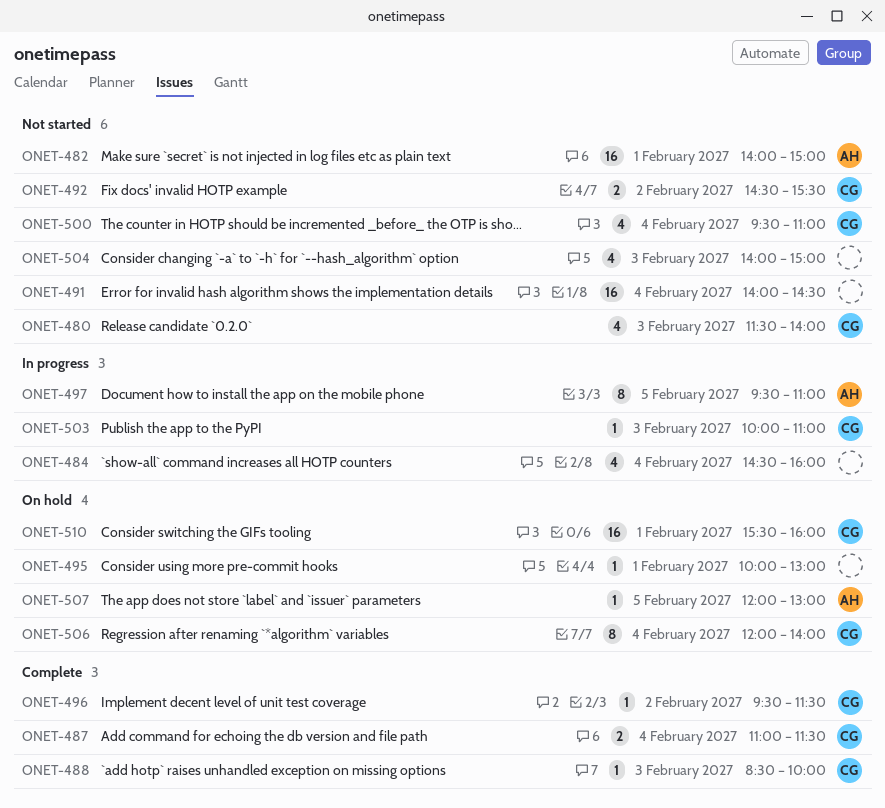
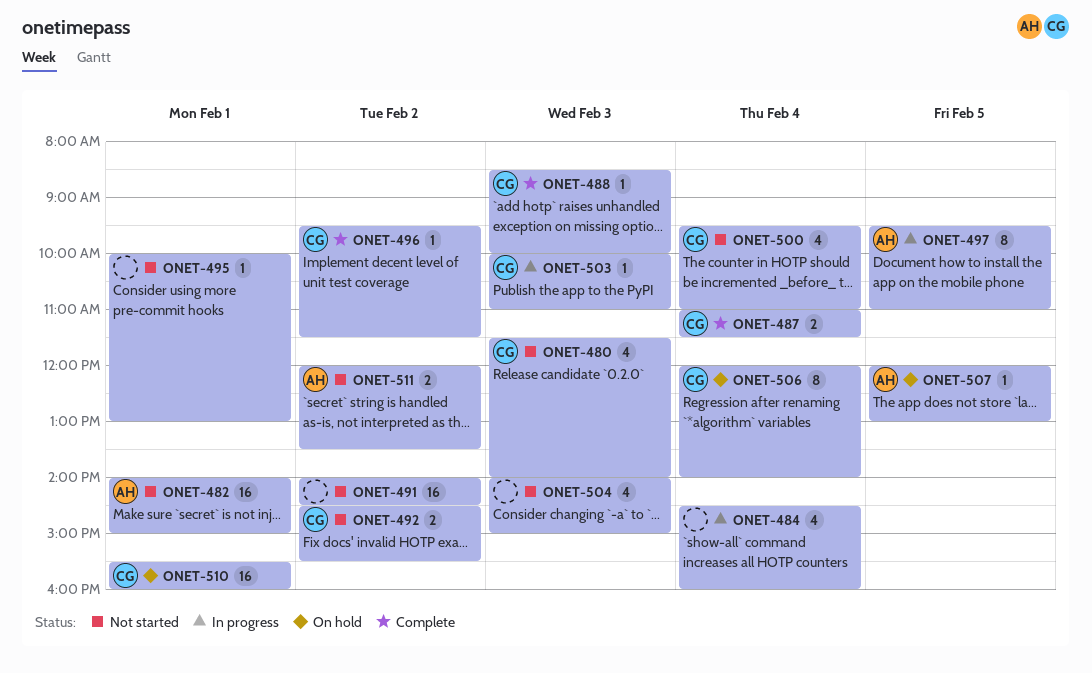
ONET-491, day: Feb 4 -> Feb 2
ONET-495, status: On hold -> Not started
ONET-511: none -> present

